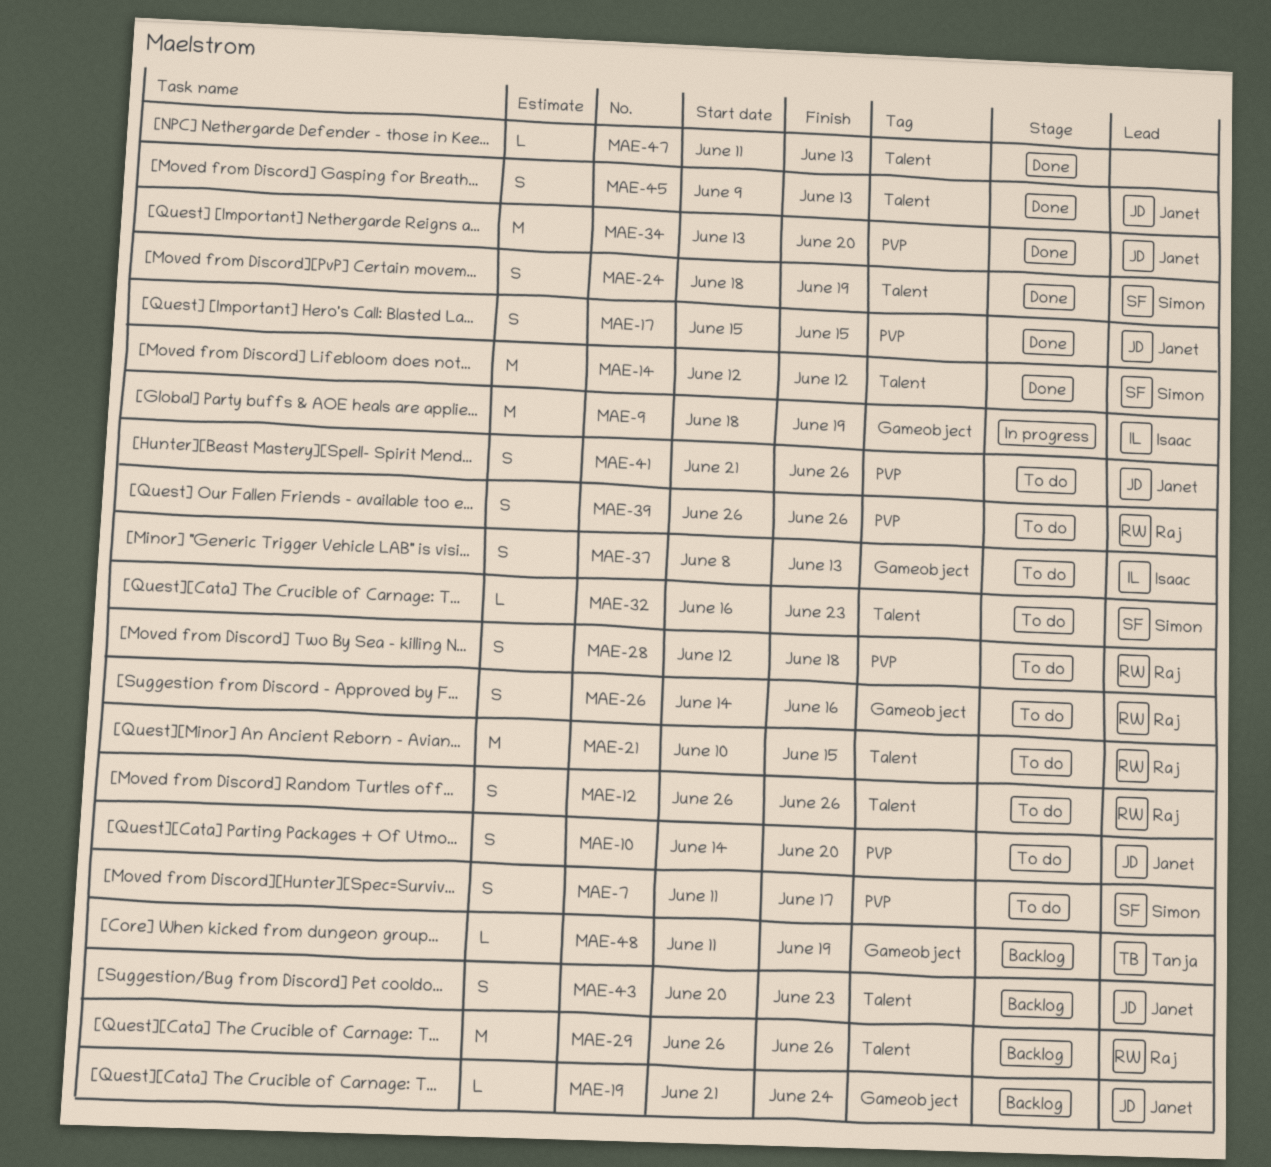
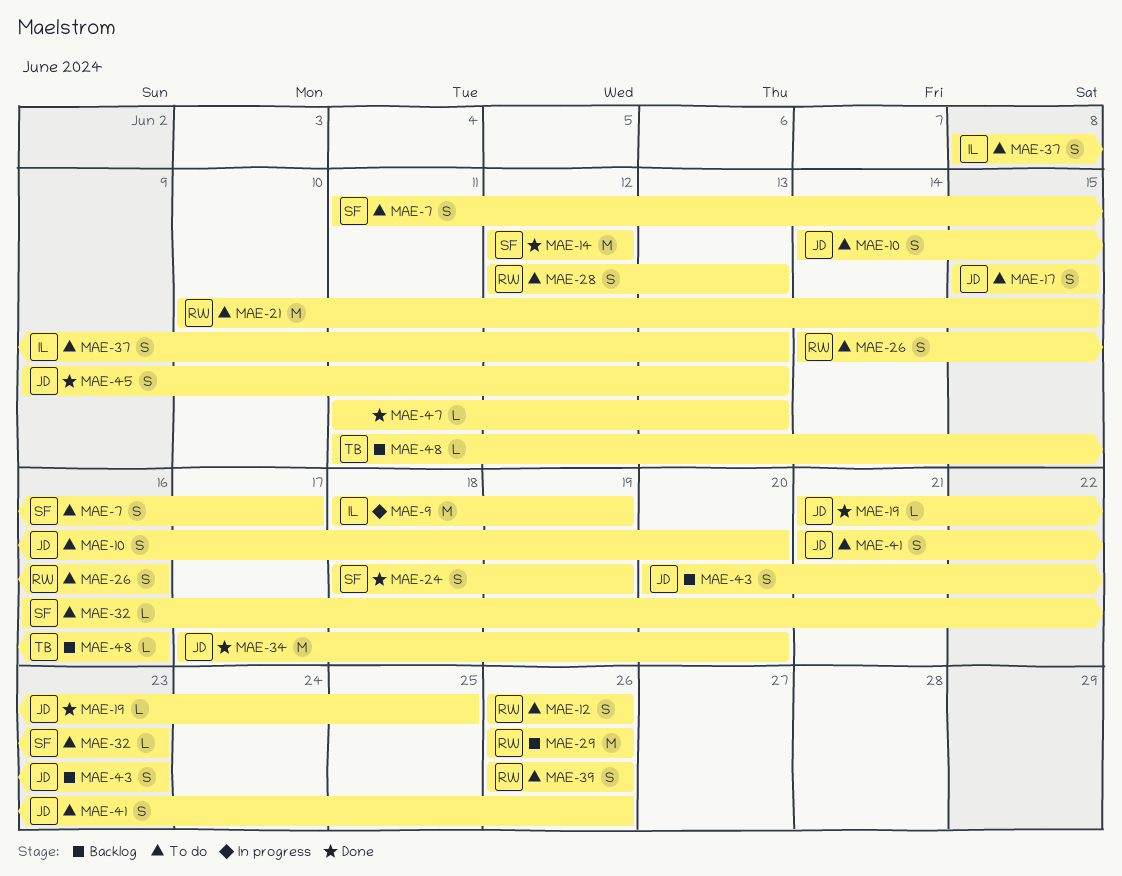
MAE-17, status: Done -> To do
MAE-19, status: Backlog -> Done
MAE-19, due: Jun 24 -> Jun 25
MAE-28, due: Jun 18 -> Jun 13
MAE-34, start: Jun 13 -> Jun 17
MAE-48, due: Jun 19 -> Jun 16

